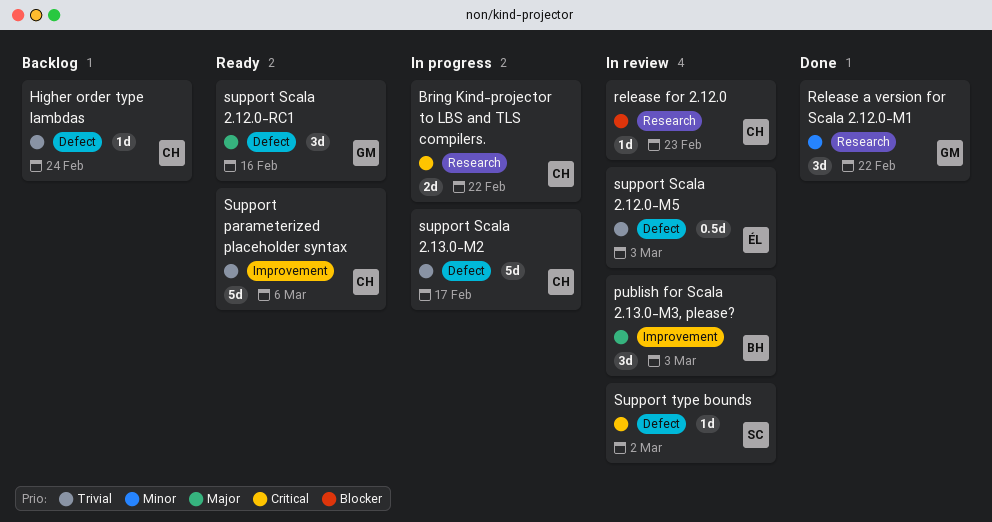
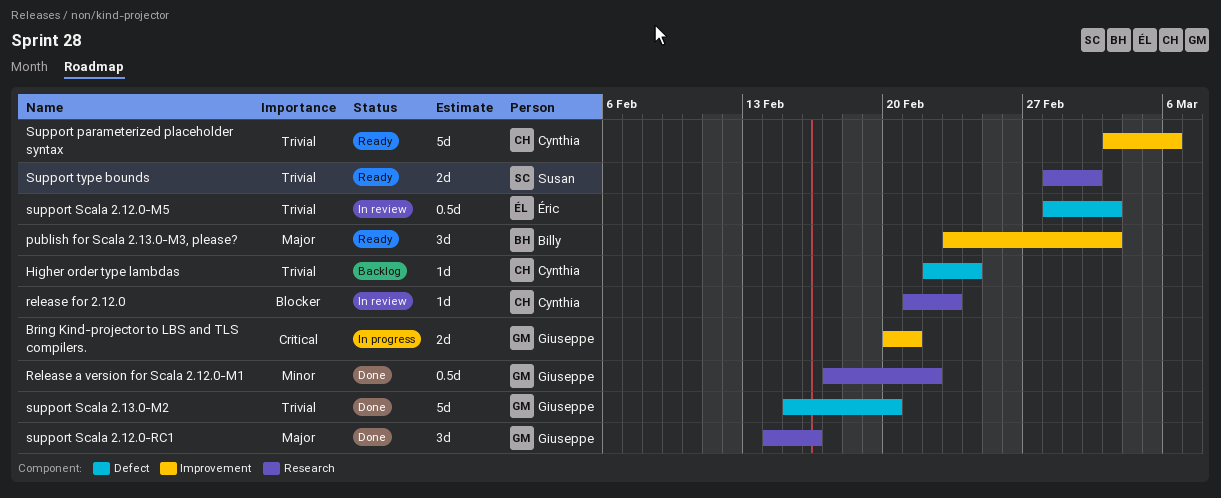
Bring Kind-projector to LBS and TLS compilers., owner: Cynthia -> Giuseppe
Bring Kind-projector to LBS and TLS compilers., label: Research -> Improvement
Bring Kind-projector to LBS and TLS compilers., due: Feb 22 -> Feb 21
publish for Scala 2.13.0-M3, please?, status: In review -> Ready
Release a version for Scala 2.12.0-M1, estimate: 3d -> 0.5d
support Scala 2.12.0-RC1, status: Ready -> Done
support Scala 2.12.0-RC1, label: Defect -> Research
support Scala 2.13.0-M2, status: In progress -> Done
support Scala 2.13.0-M2, owner: Cynthia -> Giuseppe
support Scala 2.13.0-M2, due: Feb 17 -> Feb 20
Support type bounds, status: In review -> Ready
Support type bounds, priority: Critical -> Trivial
Support type bounds, label: Defect -> Research
Support type bounds, estimate: 1d -> 2d

